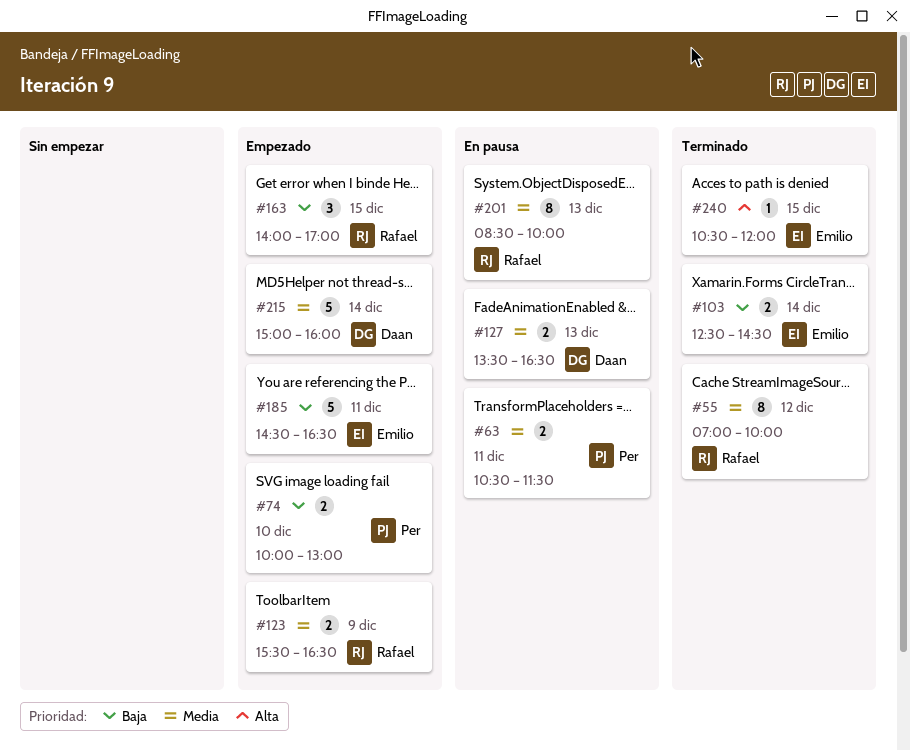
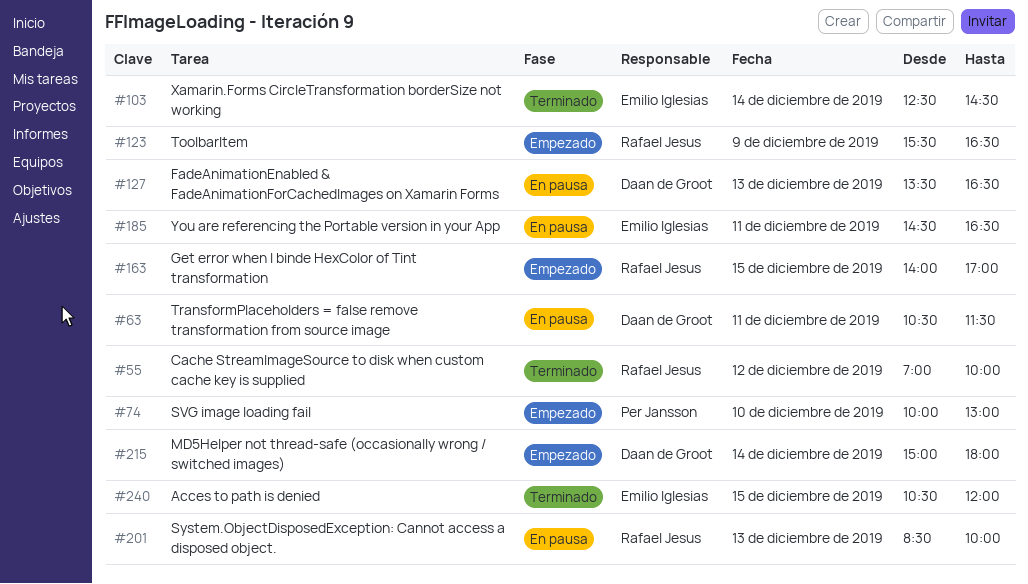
#63, owner: Per Jansson -> Daan de Groot
#185, status: Empezado -> En pausa
#215, ends: 16:00 -> 18:00

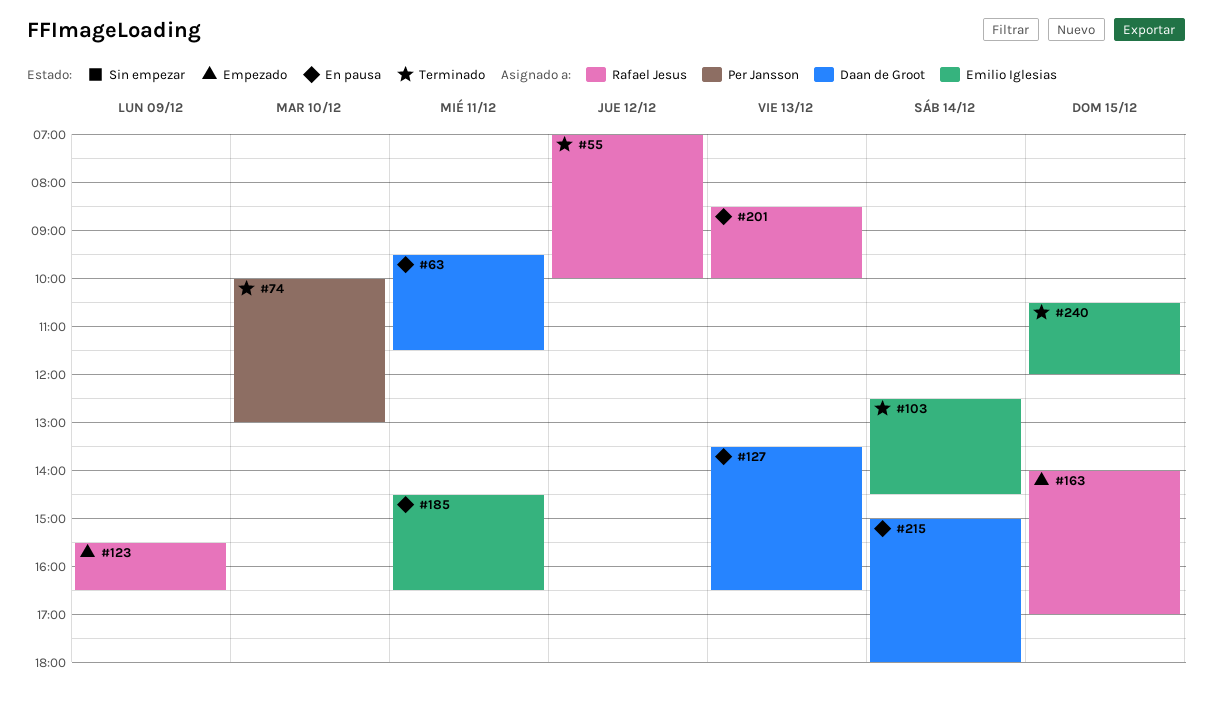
#63, begins: 10:30 -> 09:30
#74, status: Empezado -> Terminado
#215, status: Empezado -> En pausa

